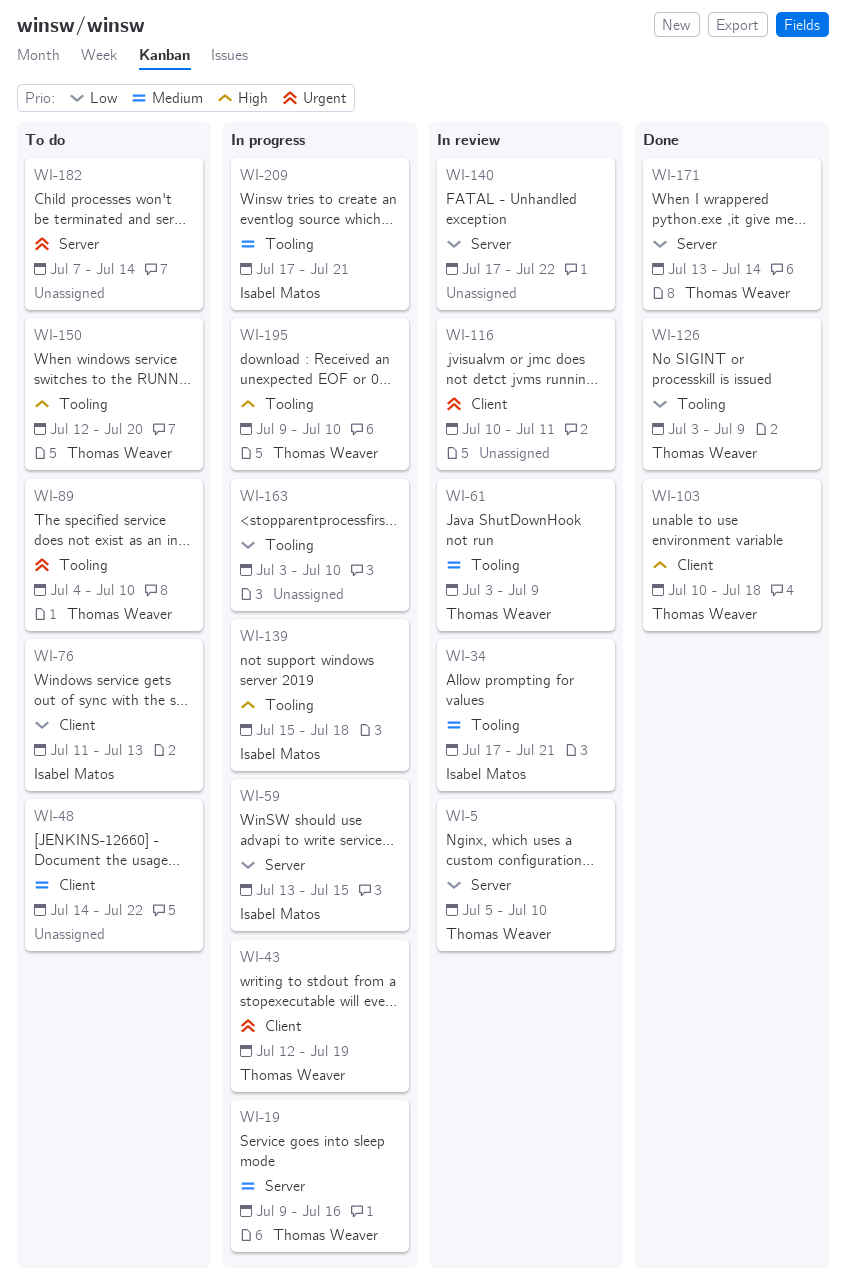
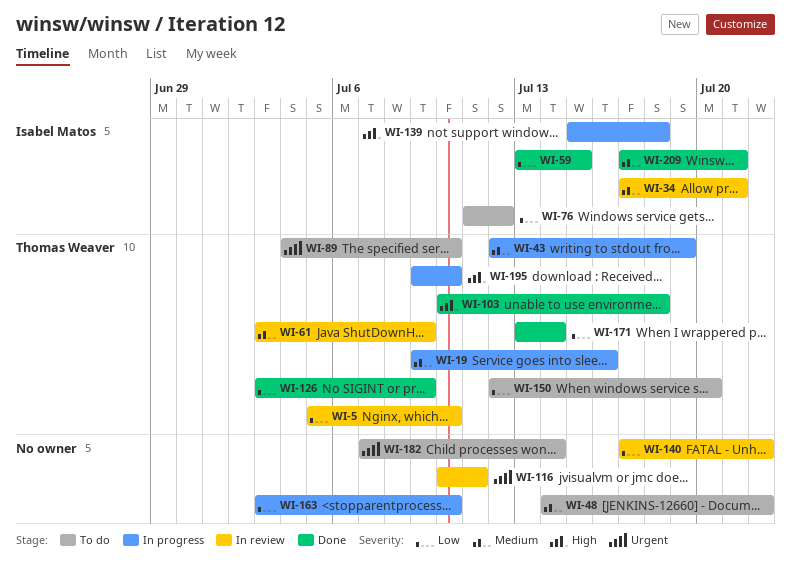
WI-43, priority: Urgent -> Medium
WI-59, status: In progress -> Done
WI-76, due: Jul 13 -> Jul 12
WI-150, priority: High -> Low
WI-209, status: In progress -> Done

